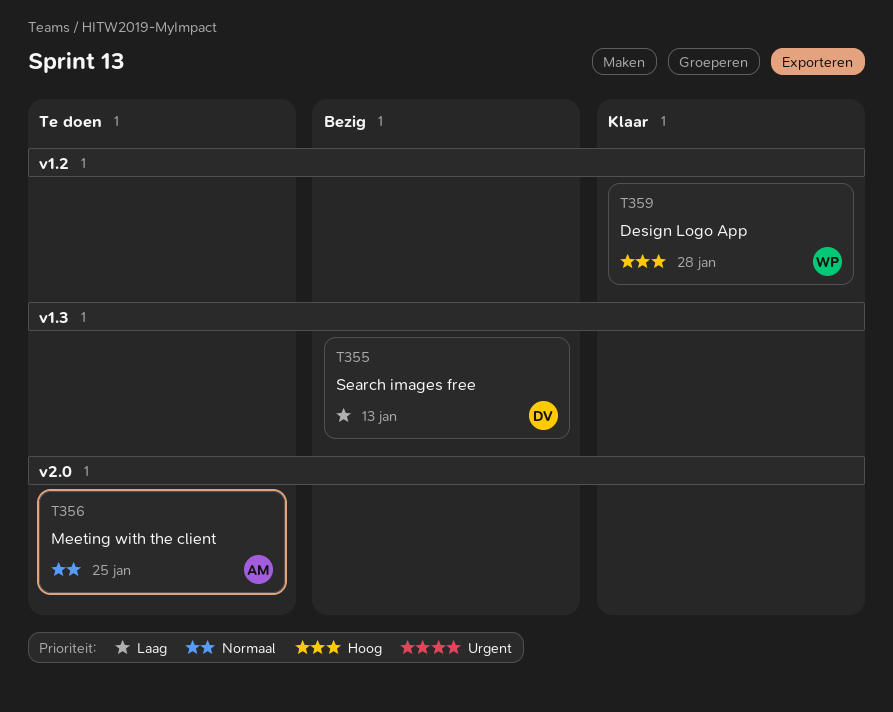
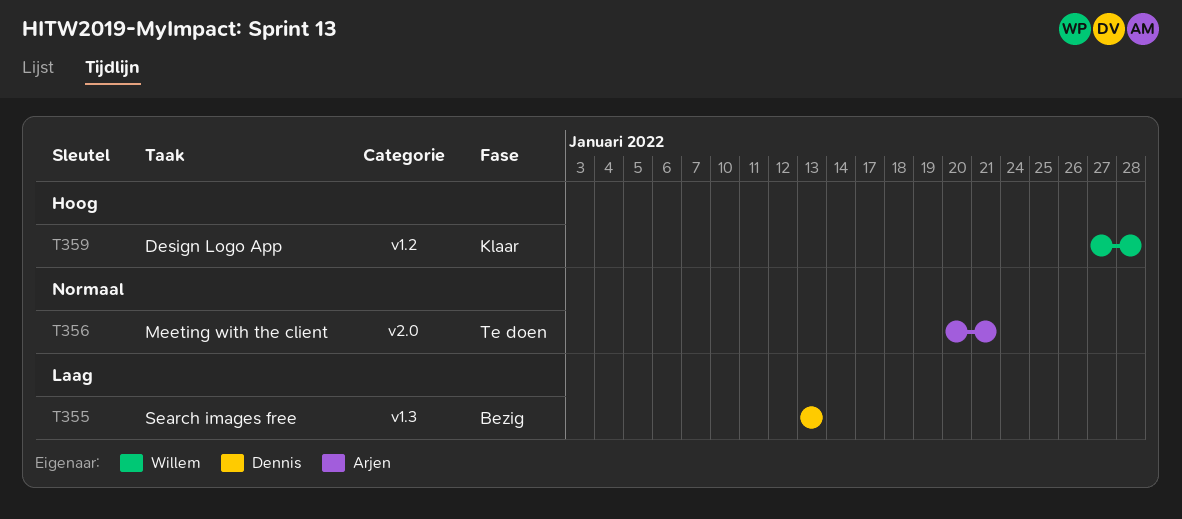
T356, due: Jan 25 -> Jan 21

